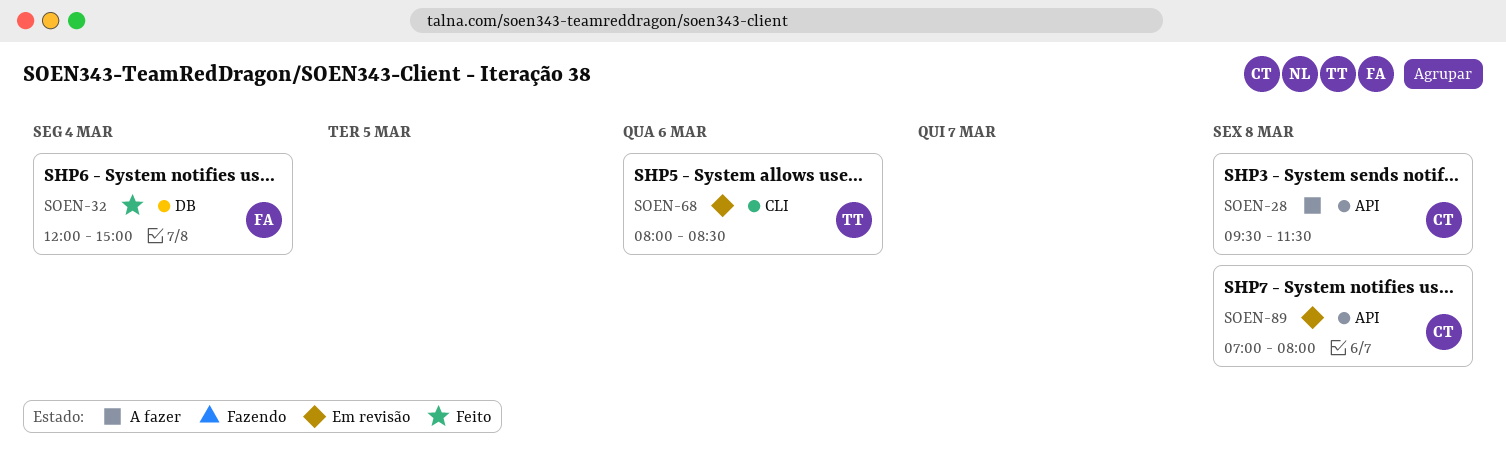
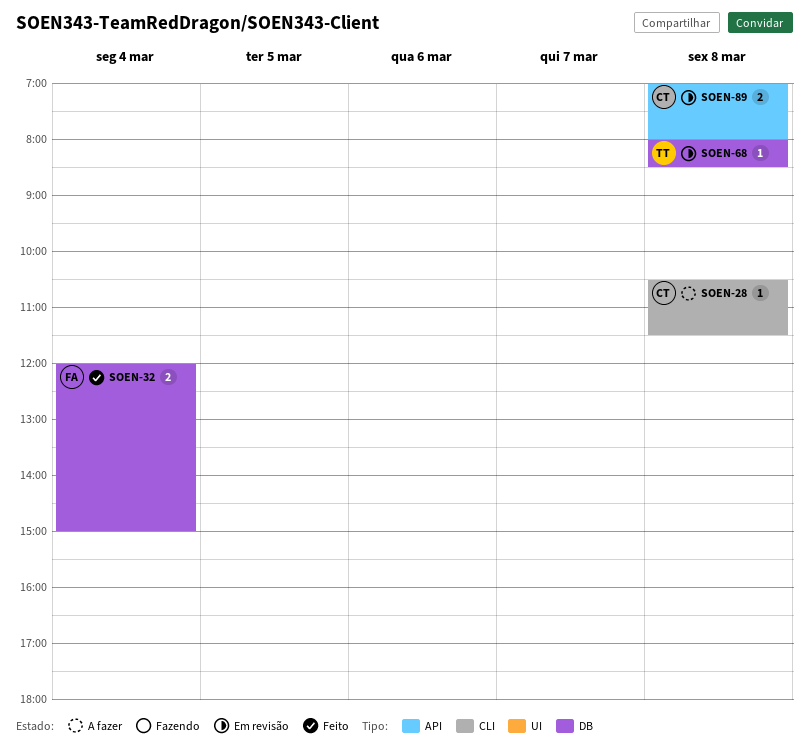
SOEN-28, label: API -> CLI
SOEN-28, begins: 09:30 -> 10:30
SOEN-68, label: CLI -> DB
SOEN-68, day: Mar 6 -> Mar 8

